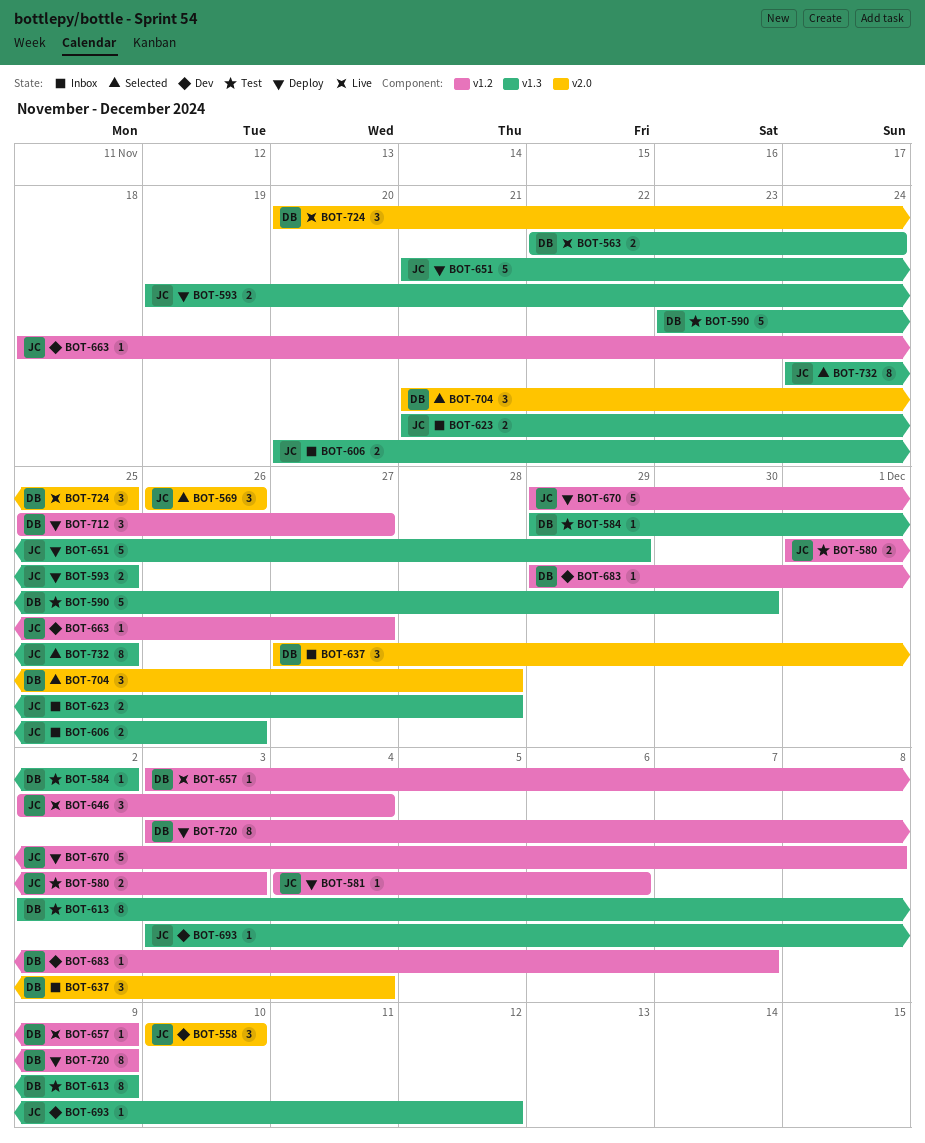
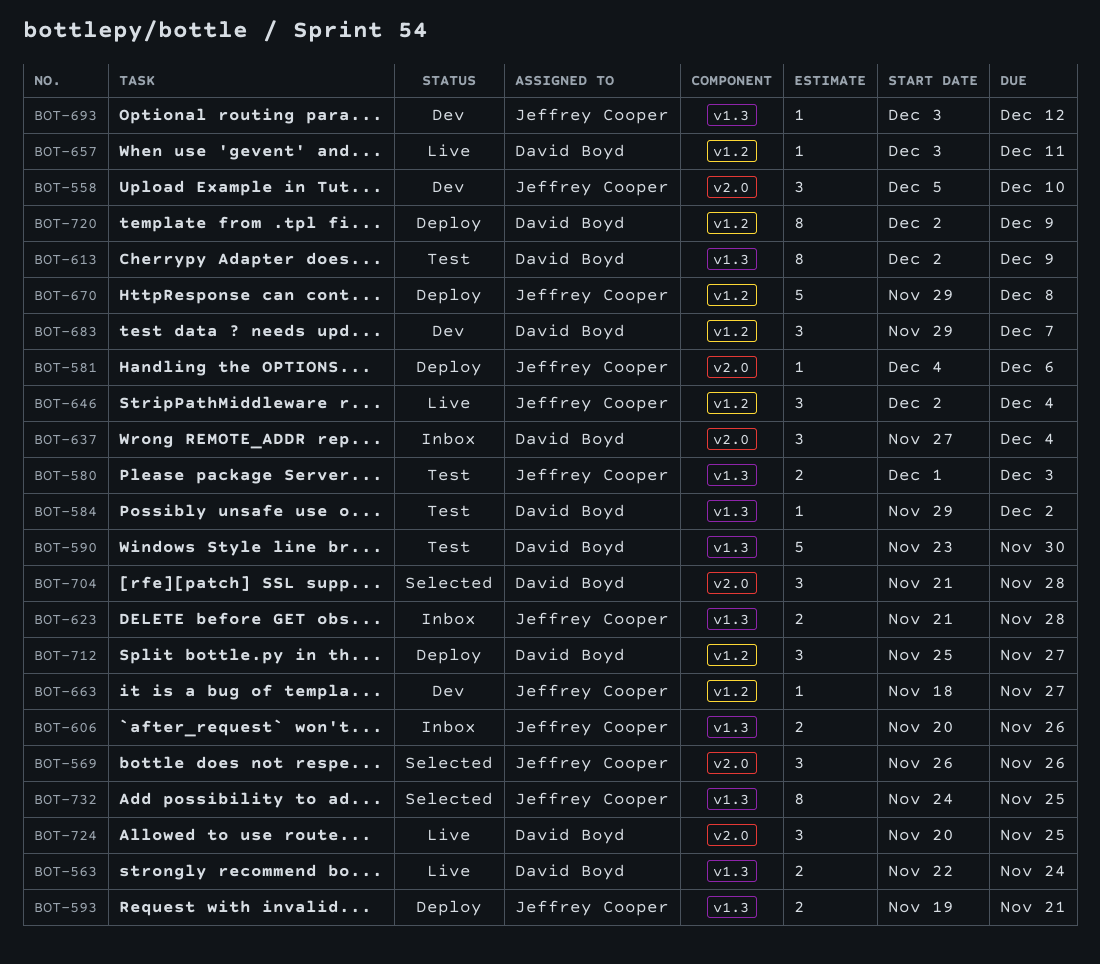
BOT-558, start: Dec 10 -> Dec 5
BOT-580, label: v1.2 -> v1.3
BOT-581, label: v1.2 -> v2.0
BOT-593, due: Nov 25 -> Nov 21
BOT-651: present -> none
BOT-657, due: Dec 9 -> Dec 11
BOT-683, estimate: 1 -> 3
BOT-720, start: Dec 3 -> Dec 2

